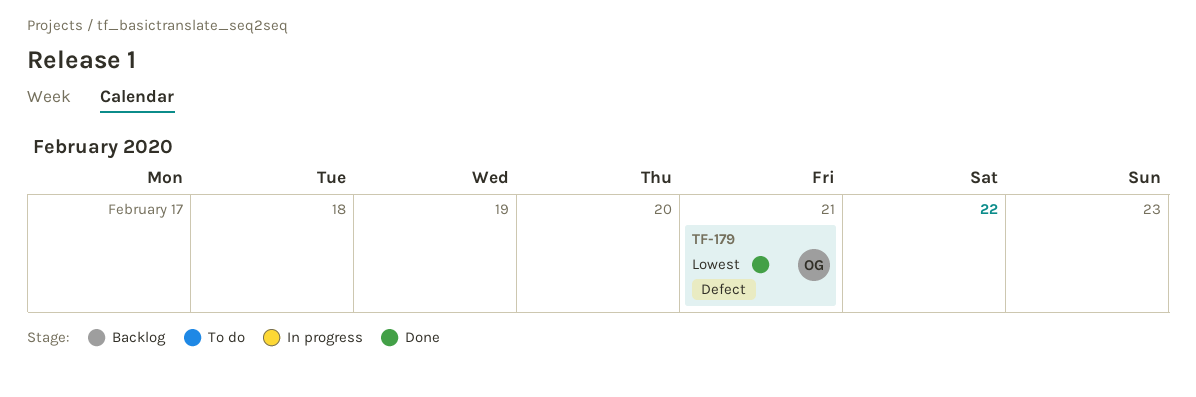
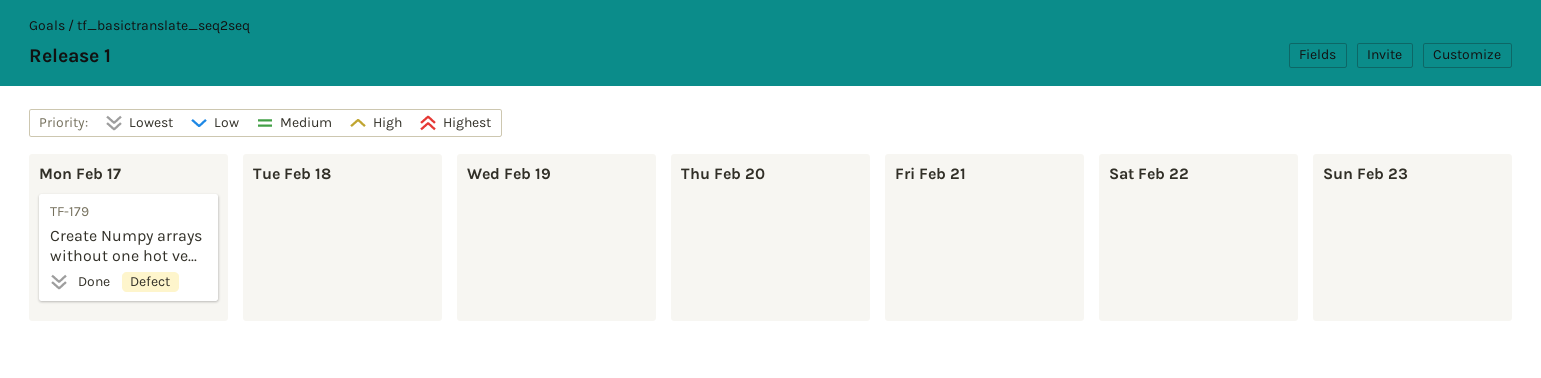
TF-179, due: Feb 21 -> Feb 17

